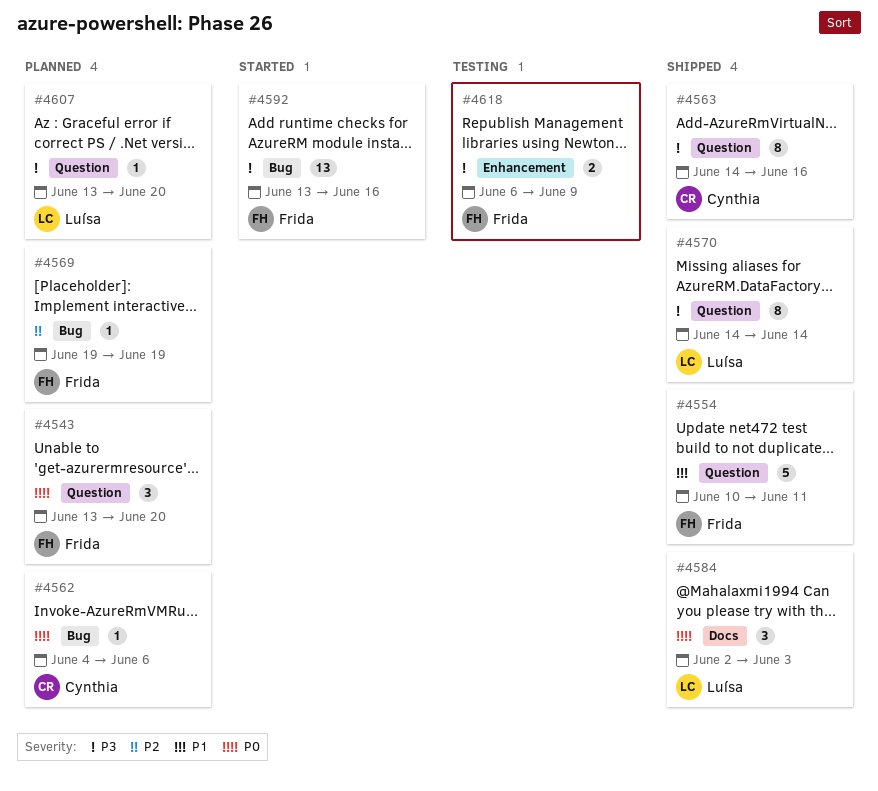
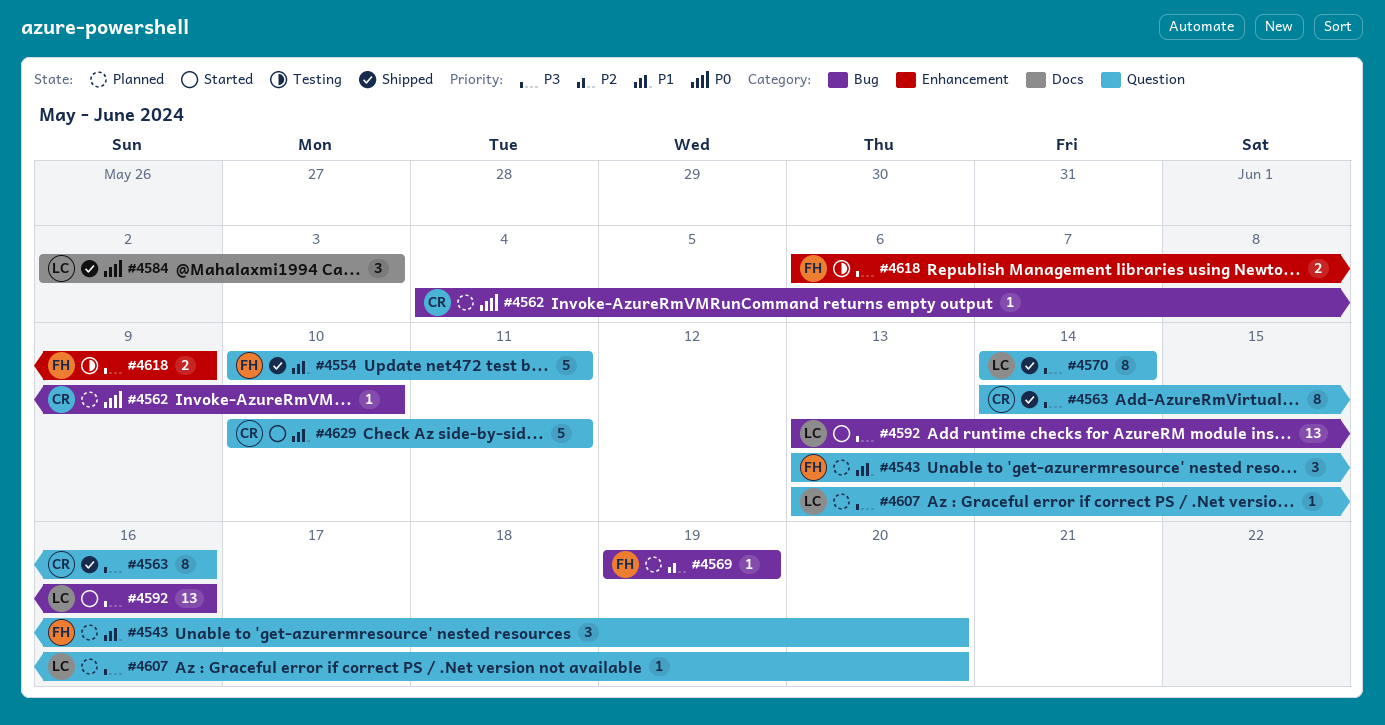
#4543, priority: P0 -> P1
#4562, due: Jun 6 -> Jun 10
#4592, owner: Frida -> Luísa
#4629: none -> present

